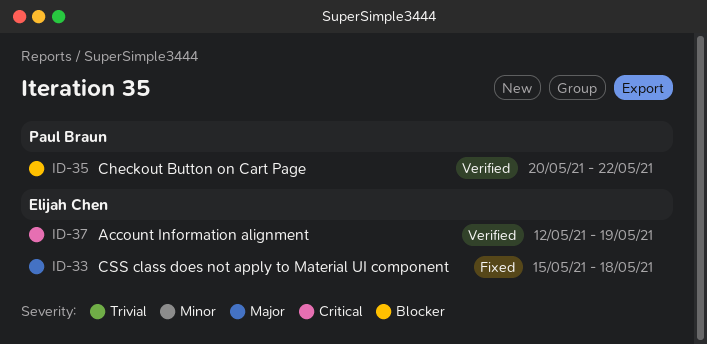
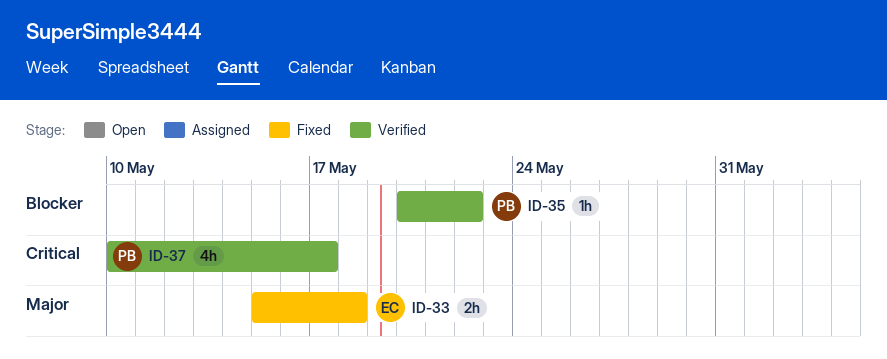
ID-37, owner: Elijah Chen -> Paul Braun
ID-37, start: May 12 -> May 10
ID-37, due: May 19 -> May 17

